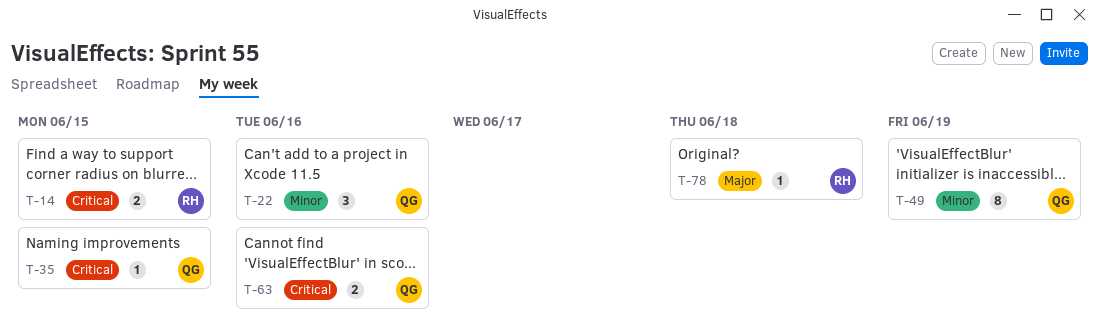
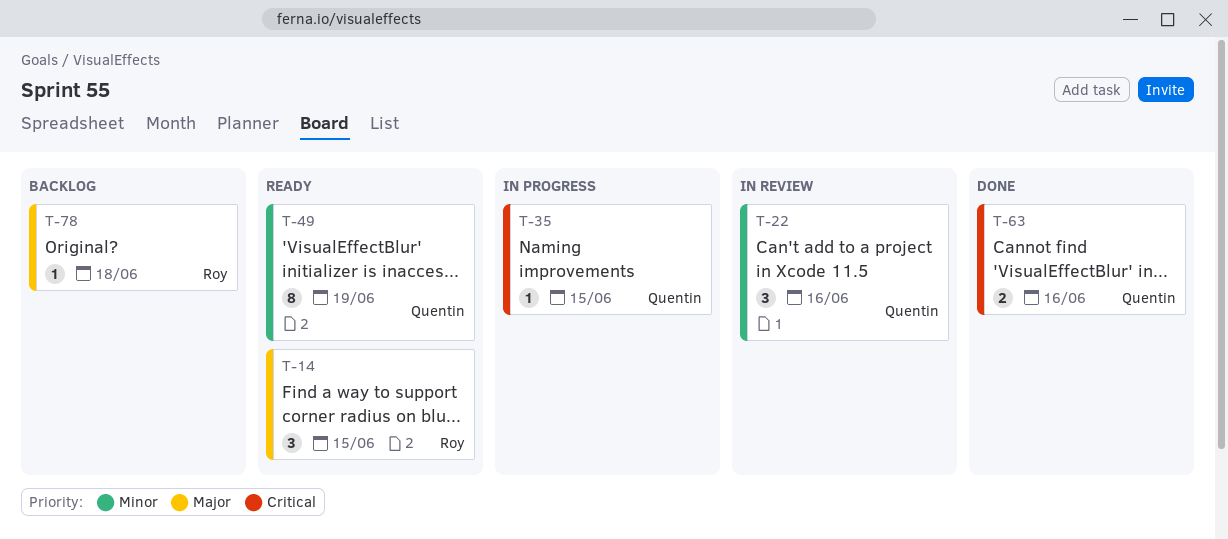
T-14, priority: Critical -> Major
T-14, estimate: 2 -> 3

